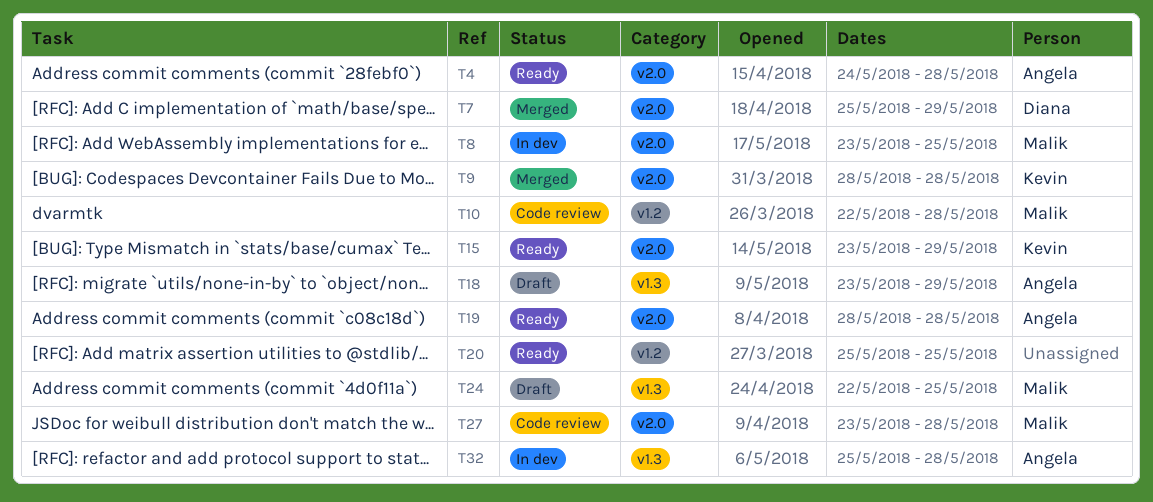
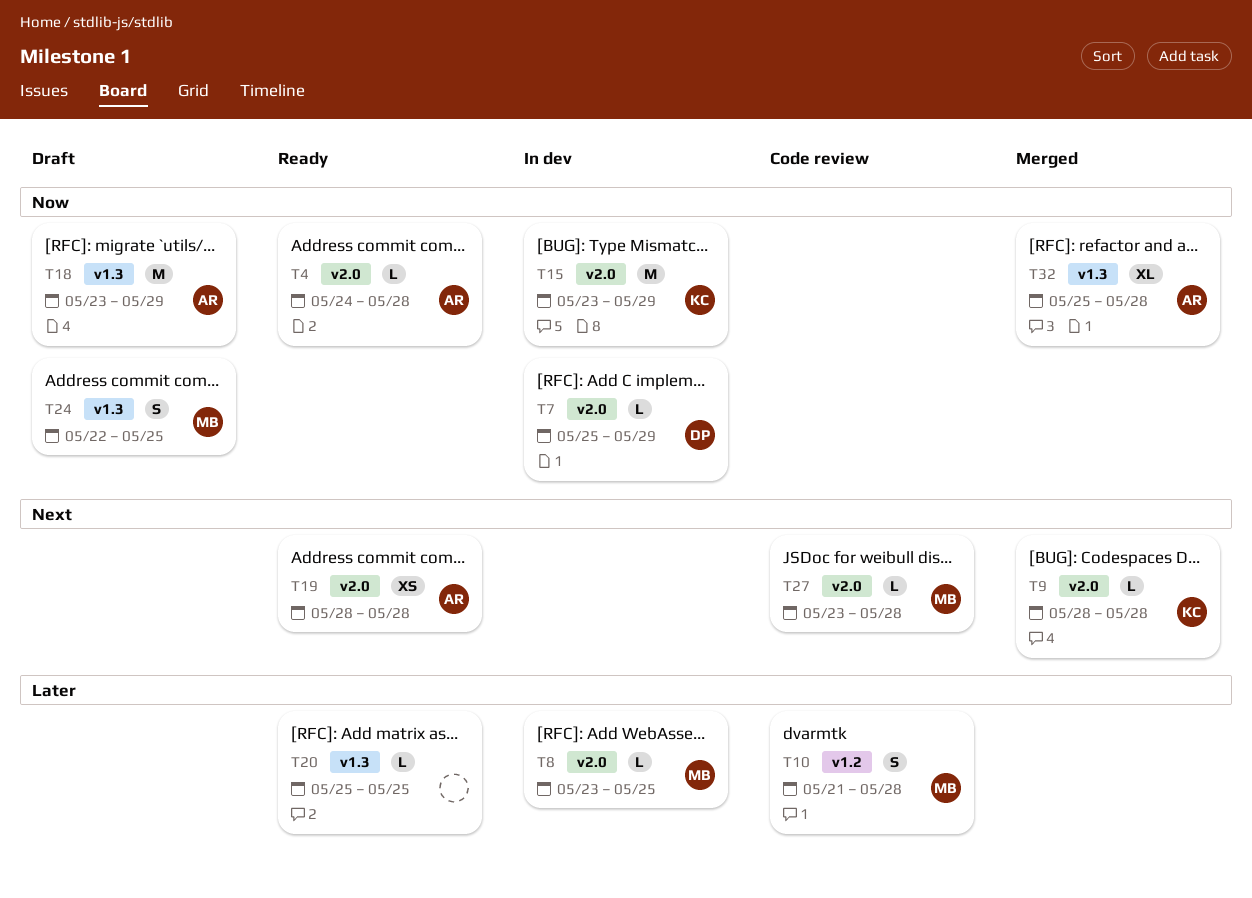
T7, status: Merged -> In dev
T10, start: May 22 -> May 21
T15, status: Ready -> In dev
T20, label: v1.2 -> v1.3
T32, status: In dev -> Merged

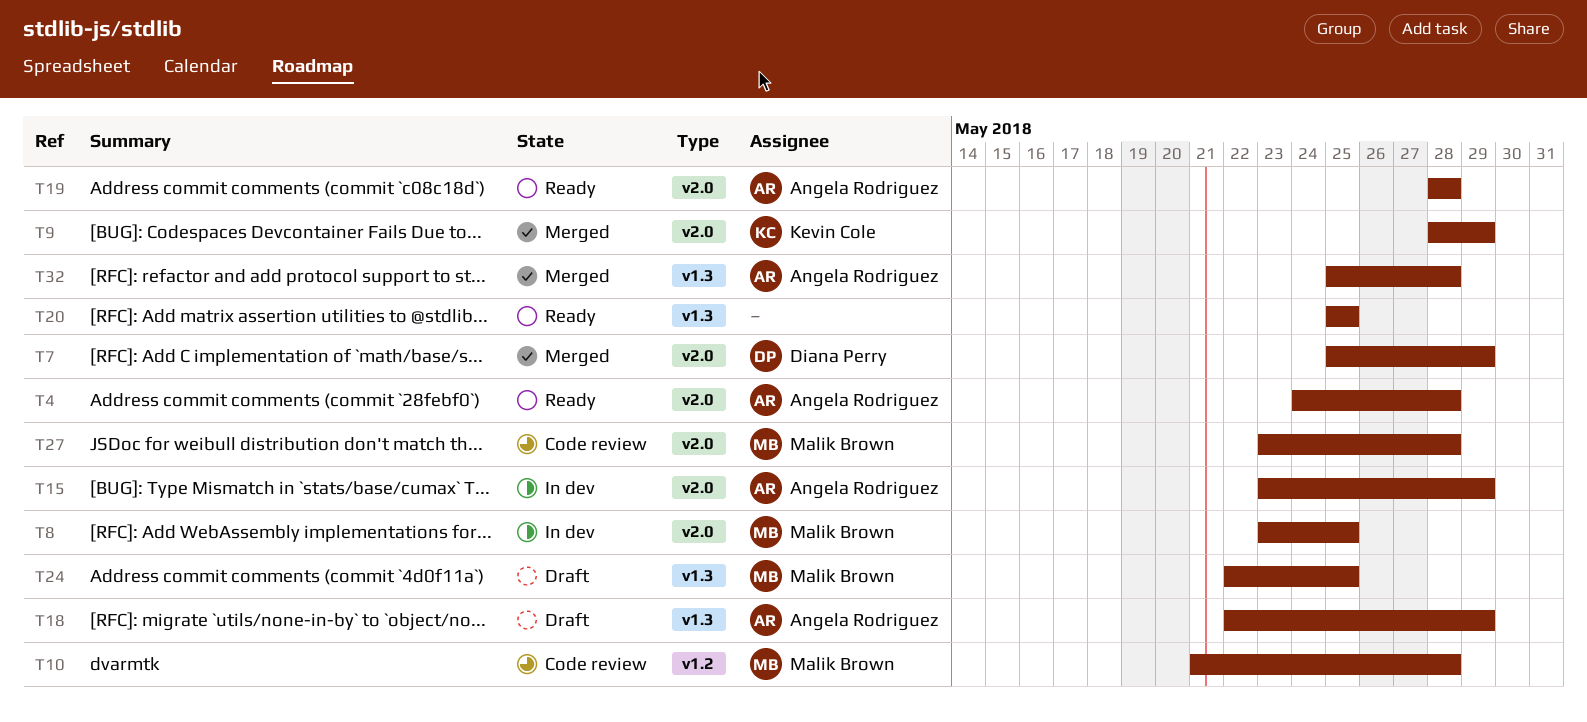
T7, status: In dev -> Merged
T9, due: May 28 -> May 29
T15, owner: Kevin Cole -> Angela Rodriguez
T18, start: May 23 -> May 22

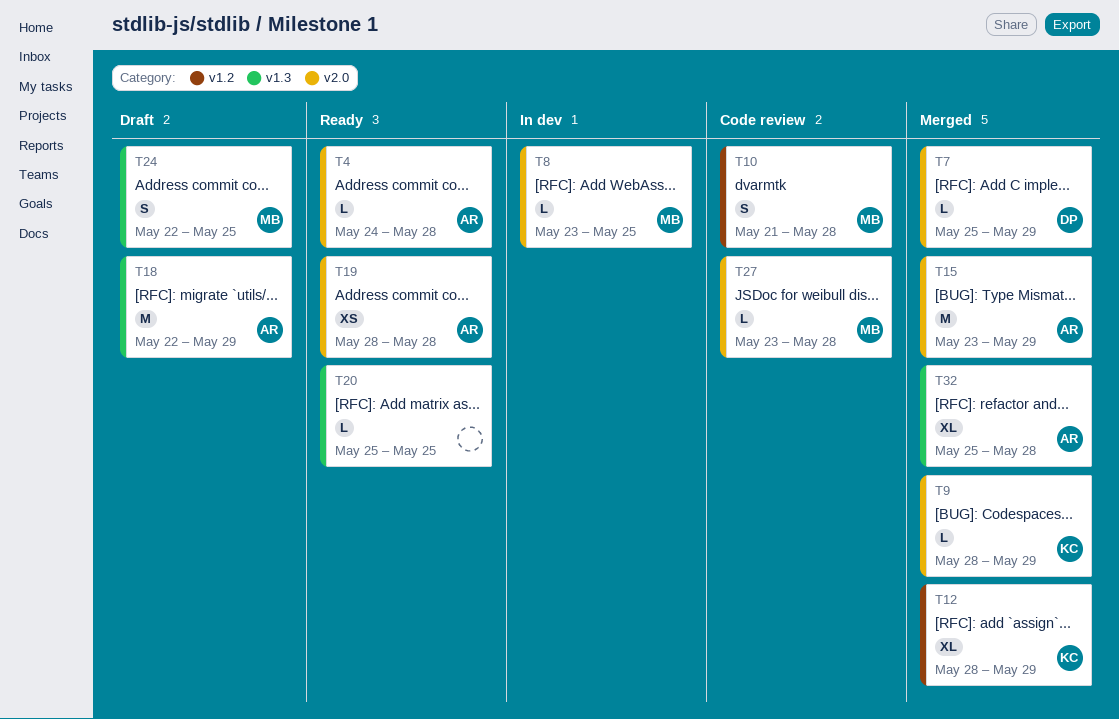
T12: none -> present
T15, status: In dev -> Merged

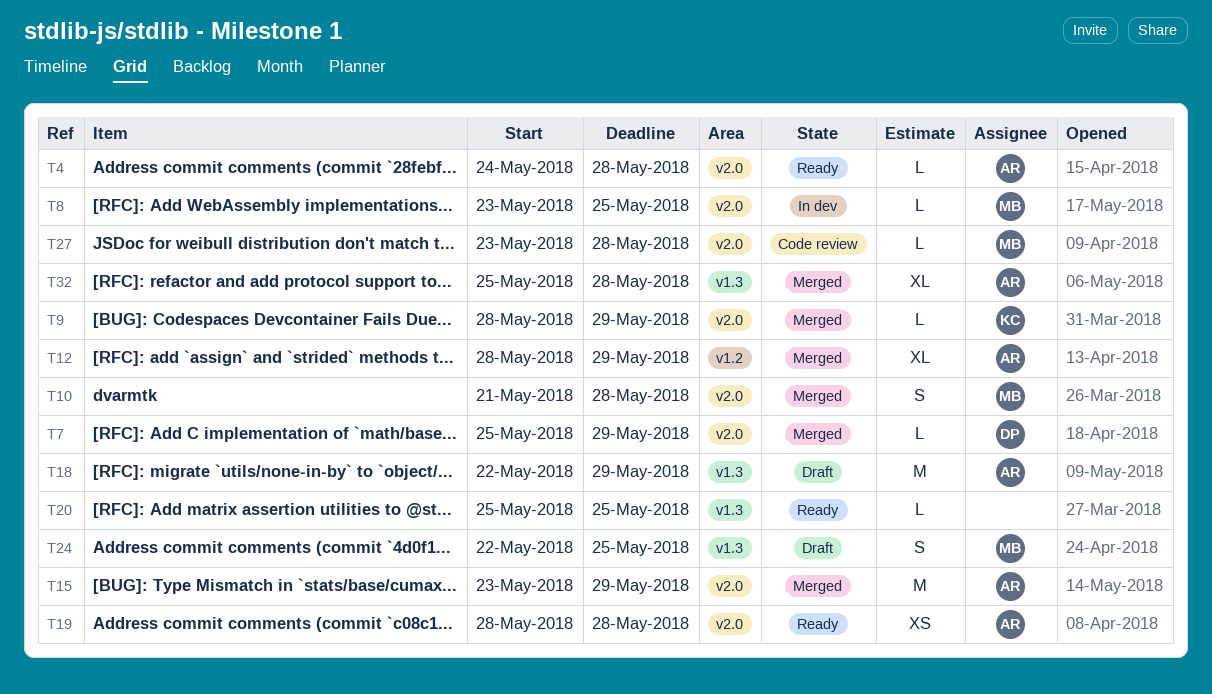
T10, status: Code review -> Merged
T10, label: v1.2 -> v2.0
T12, owner: KC -> AR

